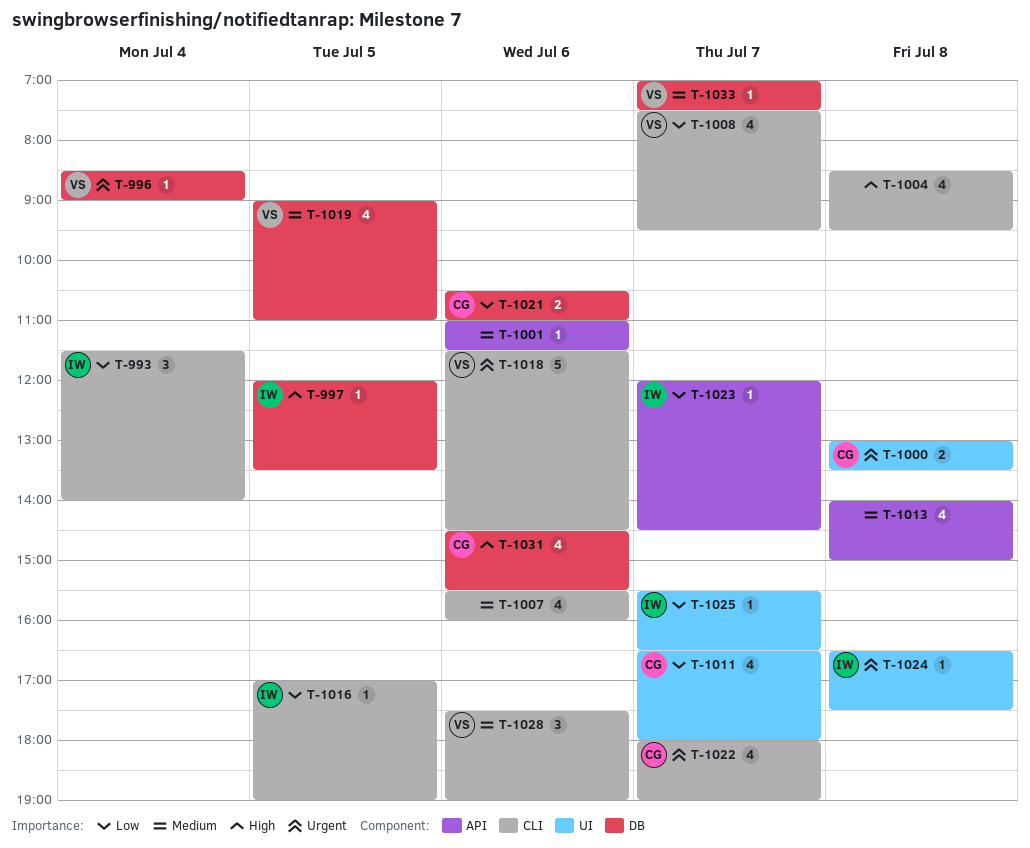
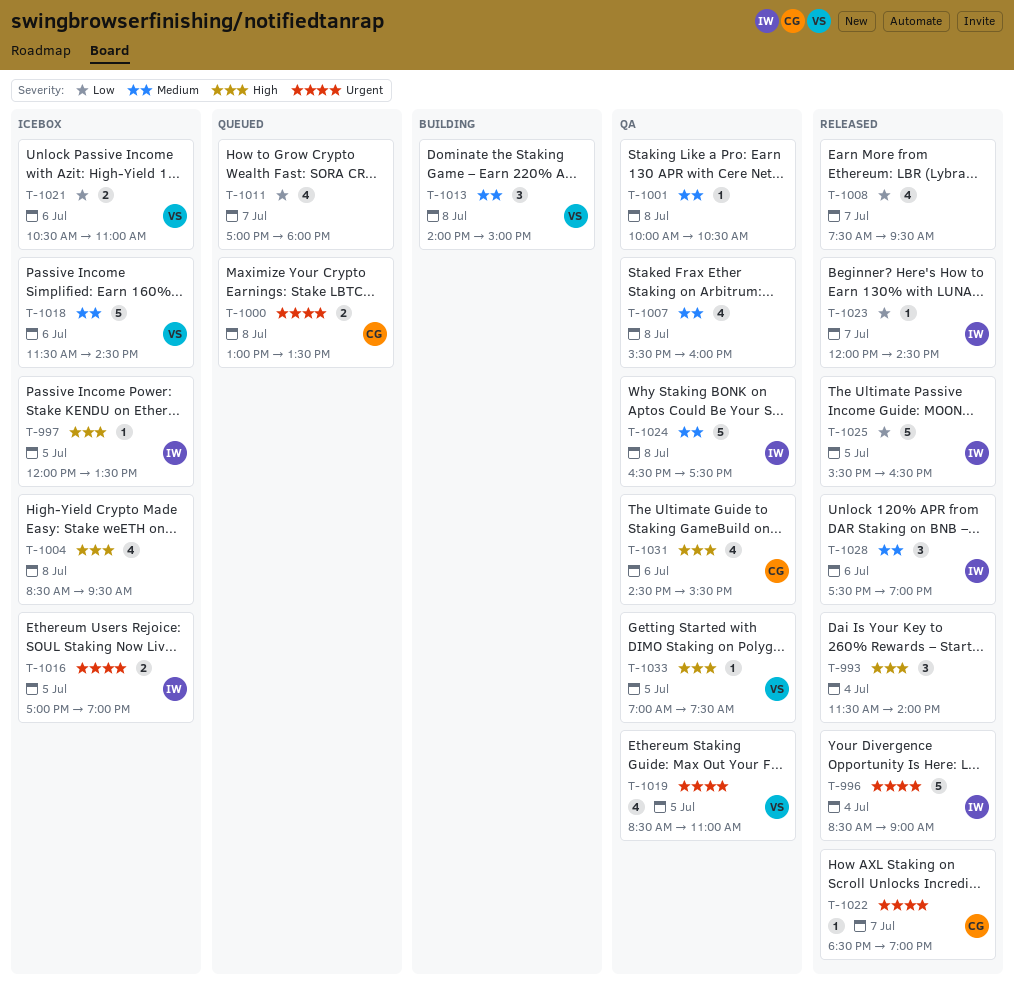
T-993, owner: IW -> none
T-993, priority: Low -> High
T-996, owner: VS -> IW
T-996, estimate: 1 -> 5
T-1001, day: Jul 6 -> Jul 8
T-1001, begins: 11:00 -> 10:00
T-1001, ends: 11:30 -> 10:30
T-1007, day: Jul 6 -> Jul 8
T-1008, owner: VS -> none
T-1011, owner: CG -> none
T-1011, begins: 16:30 -> 17:00
T-1013, owner: none -> VS
T-1013, estimate: 4 -> 3
T-1016, priority: Low -> Urgent
T-1016, estimate: 1 -> 2
T-1018, priority: Urgent -> Medium
T-1019, priority: Medium -> Urgent
T-1019, begins: 09:00 -> 08:30
T-1021, owner: CG -> VS
T-1022, estimate: 4 -> 1
T-1022, begins: 18:00 -> 18:30
T-1024, priority: Urgent -> Medium
T-1024, estimate: 1 -> 5
T-1025, estimate: 1 -> 5
T-1025, day: Jul 7 -> Jul 5
T-1028, owner: VS -> IW
T-1033, priority: Medium -> High
T-1033, day: Jul 7 -> Jul 5

